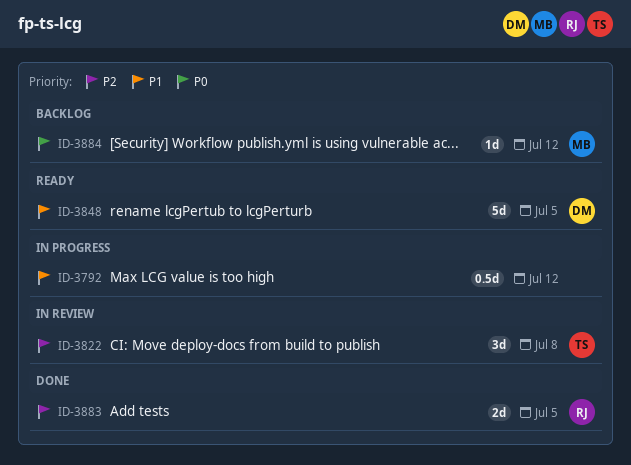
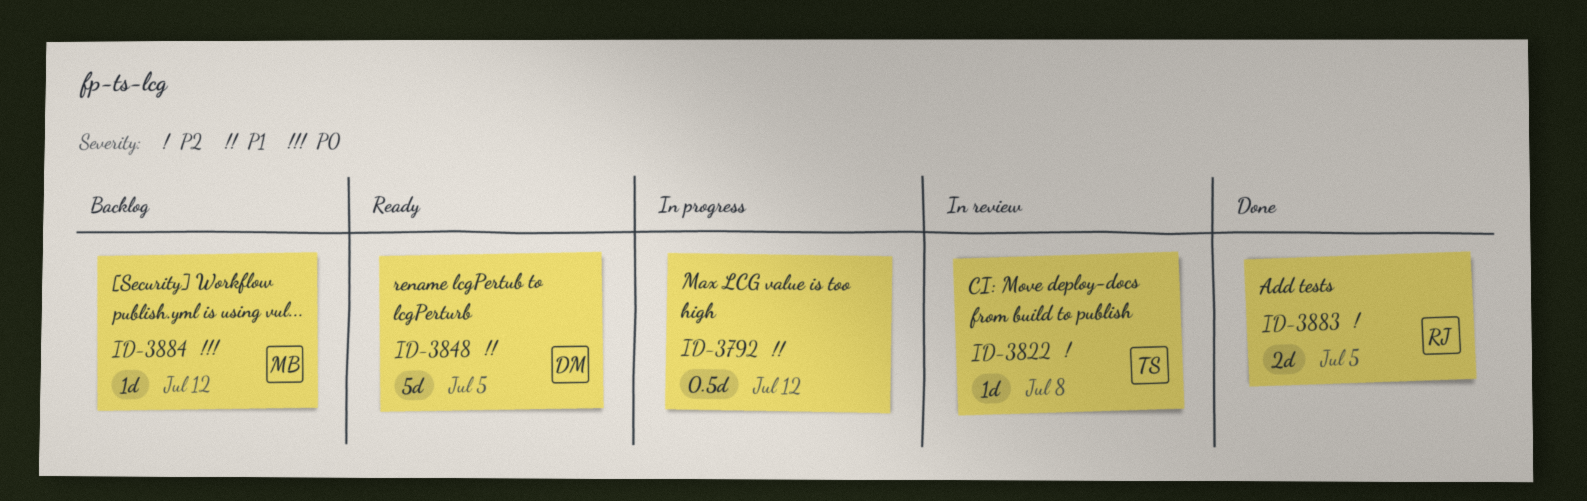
ID-3822, estimate: 3d -> 1d

